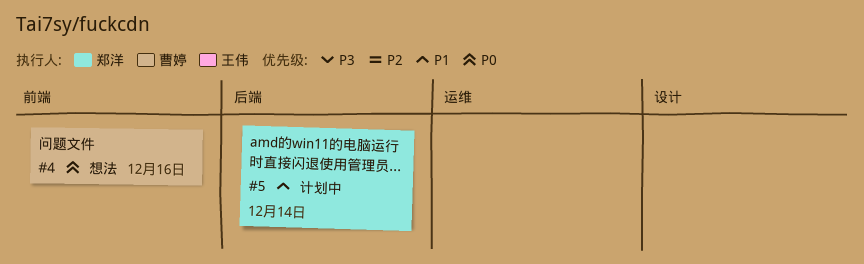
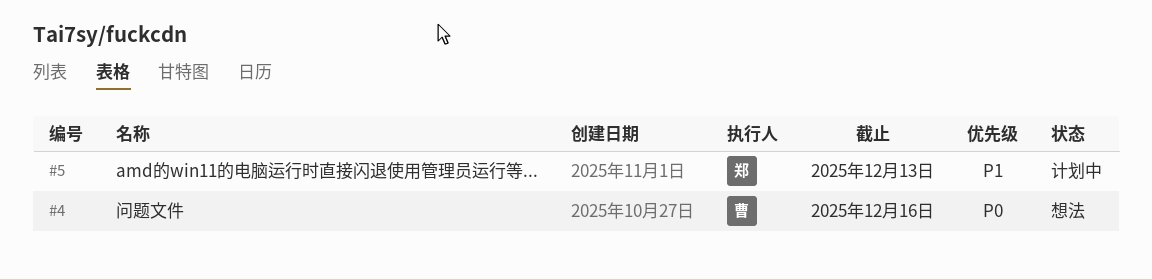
#5, due: Dec 14 -> Dec 13

